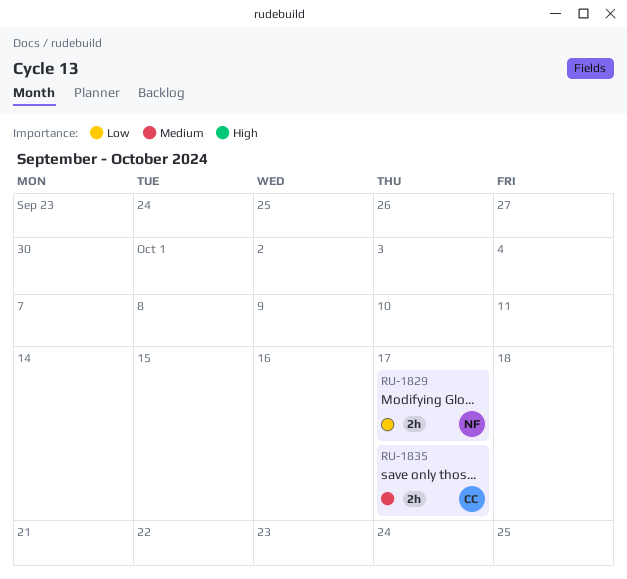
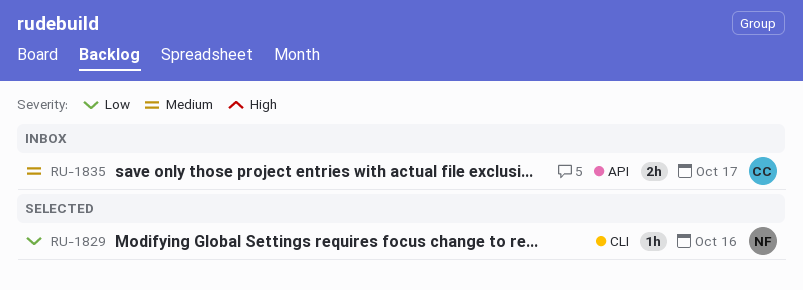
RU-1829, estimate: 2h -> 1h
RU-1829, due: Oct 17 -> Oct 16

